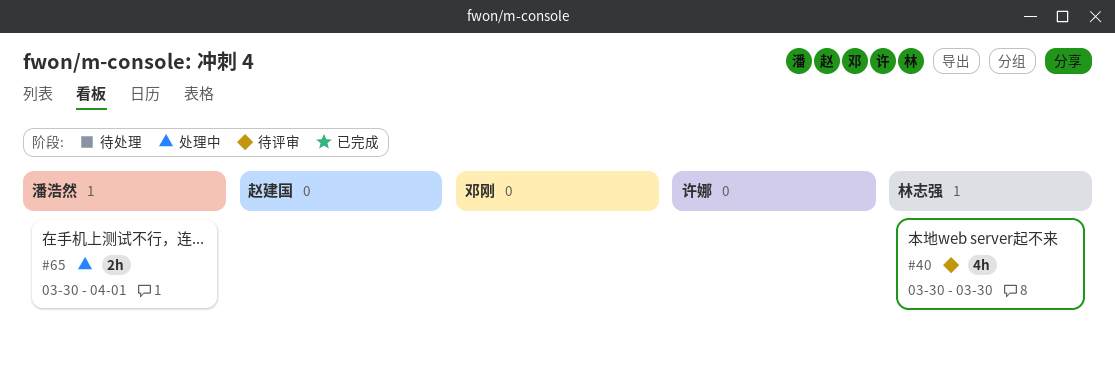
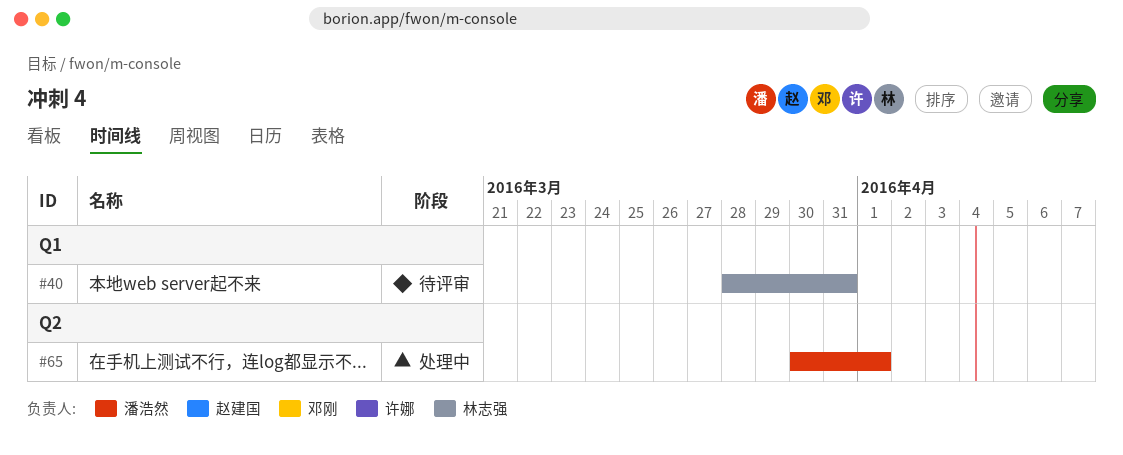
#40, start: Mar 30 -> Mar 28
#40, due: Mar 30 -> Mar 31

